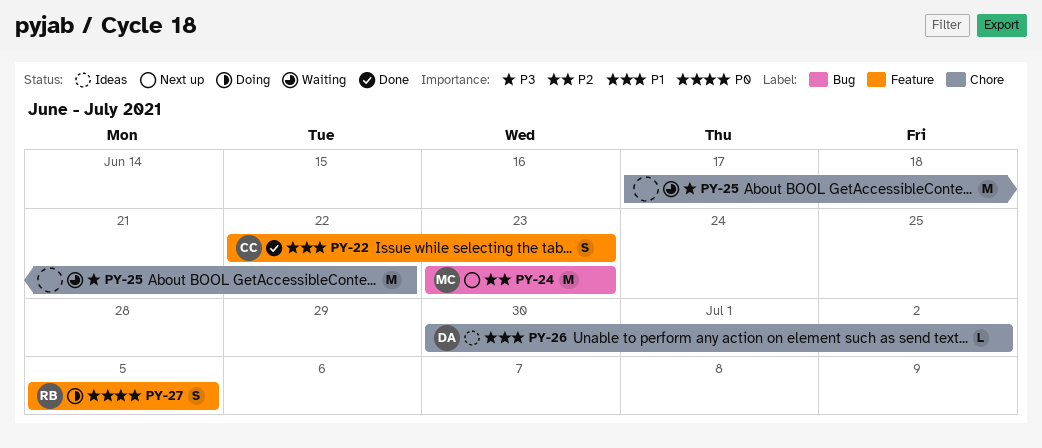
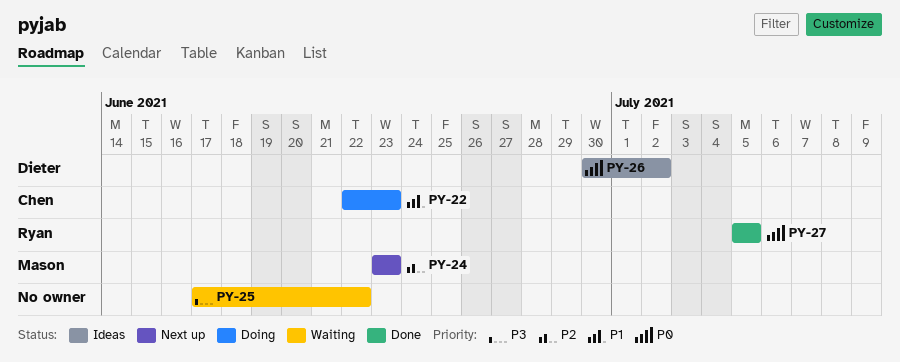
PY-22, status: Done -> Doing
PY-26, priority: P1 -> P0
PY-27, status: Doing -> Done

